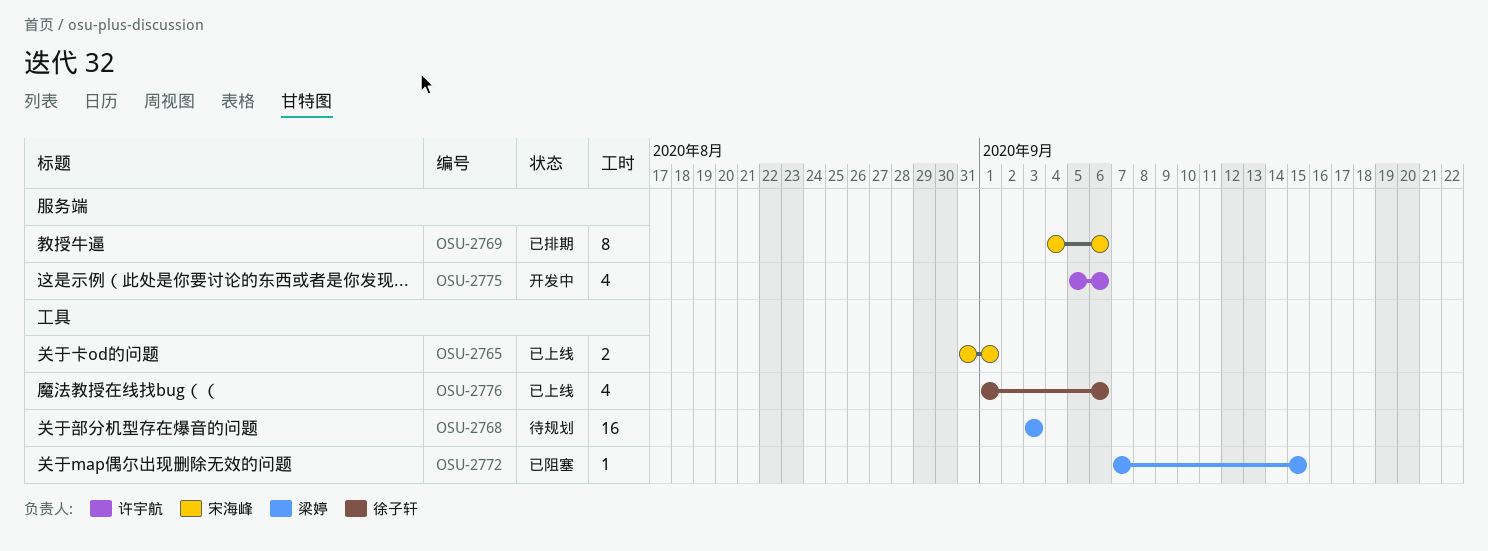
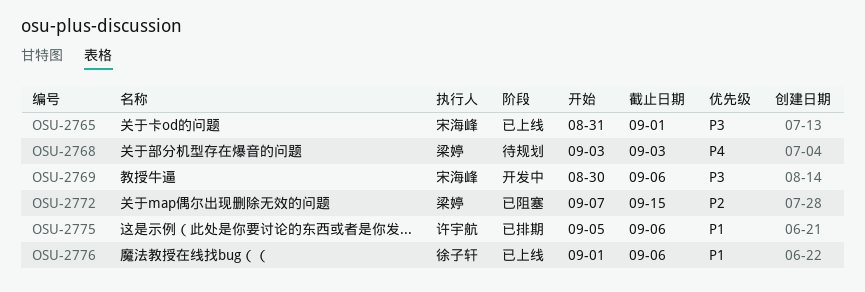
OSU-2769, status: 已排期 -> 开发中
OSU-2769, start: Sep 4 -> Aug 30
OSU-2775, status: 开发中 -> 已排期

